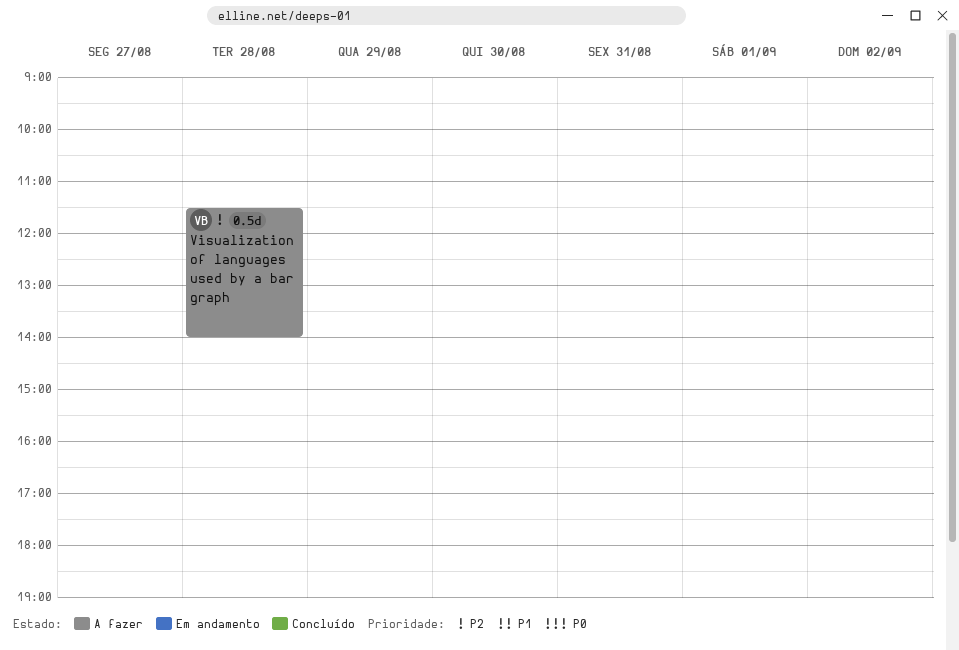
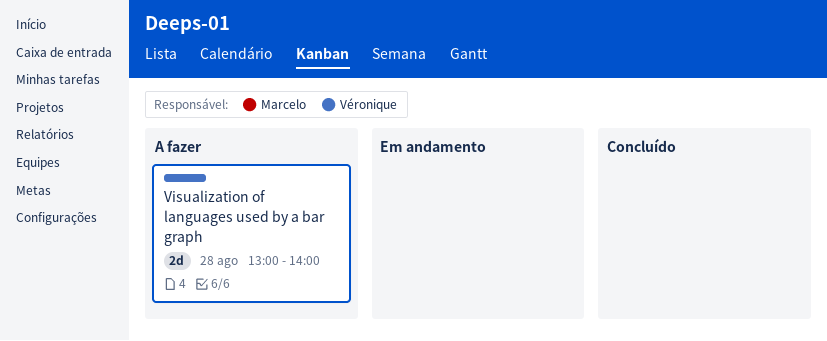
Visualization of languages used by a bar graph, estimate: 0.5d -> 2d
Visualization of languages used by a bar graph, begins: 11:30 -> 13:00

